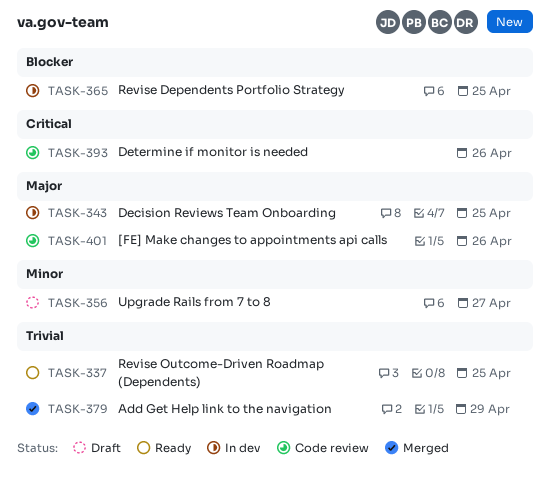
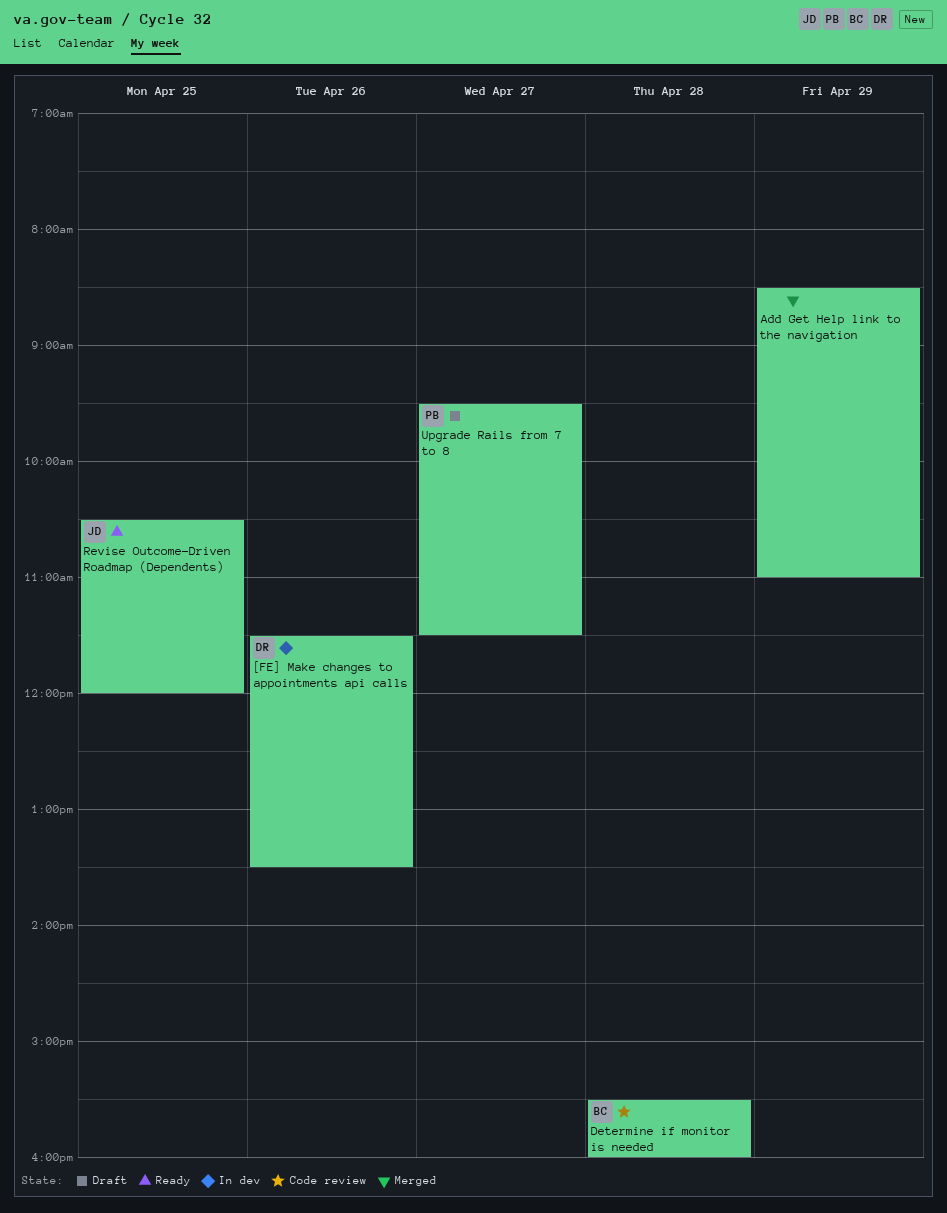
[FE] Make changes to appointments api calls, status: Code review -> In dev
Decision Reviews Team Onboarding: present -> none
Determine if monitor is needed, day: Apr 26 -> Apr 28
Revise Dependents Portfolio Strategy: present -> none

